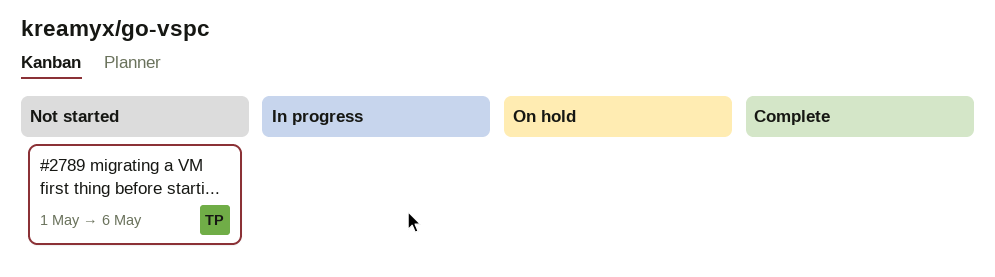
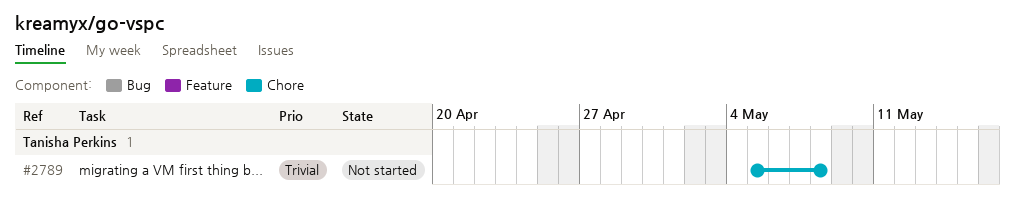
#2789, start: May 1 -> May 5
#2789, due: May 6 -> May 8

